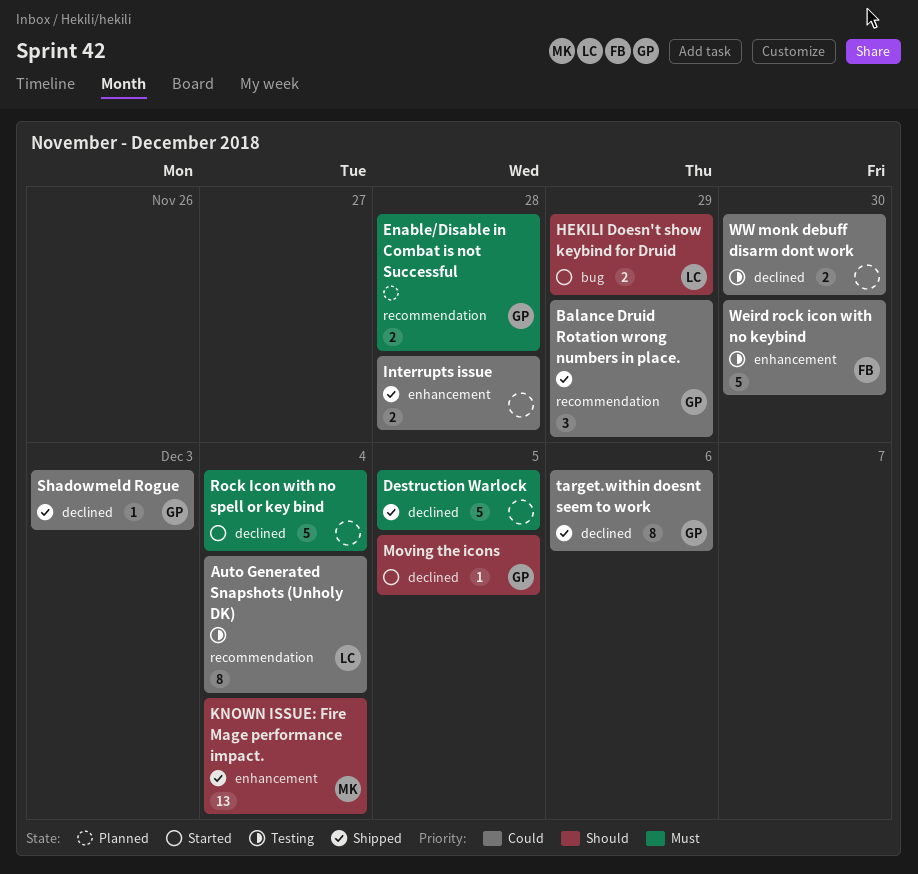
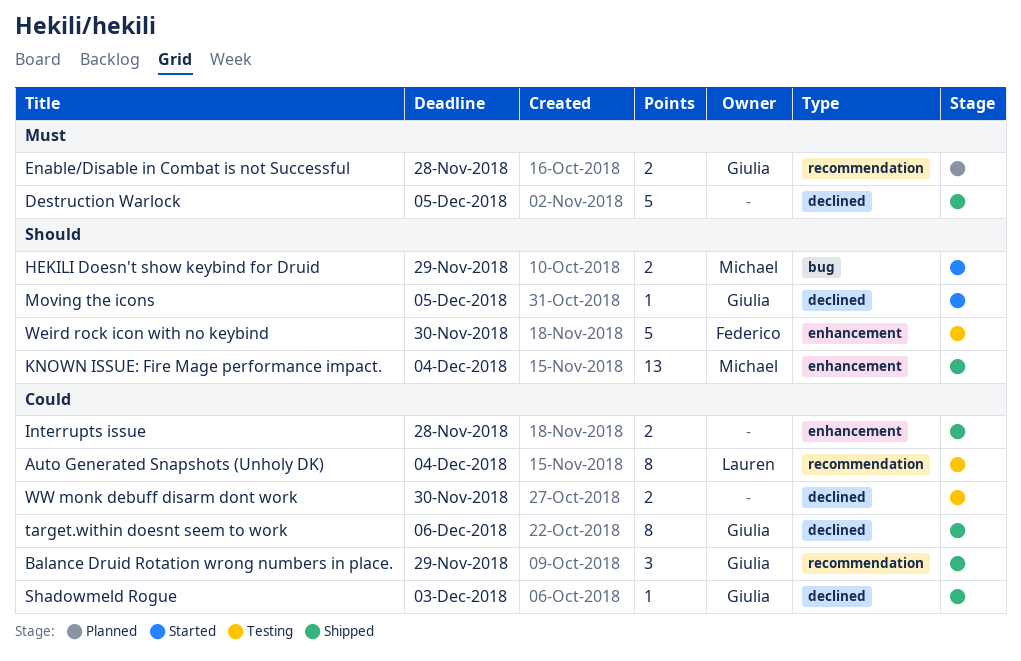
HEKILI Doesn't show keybind for Druid, owner: Lauren -> Michael
Rock Icon with no spell or key bind: present -> none
Weird rock icon with no keybind, priority: Could -> Should

